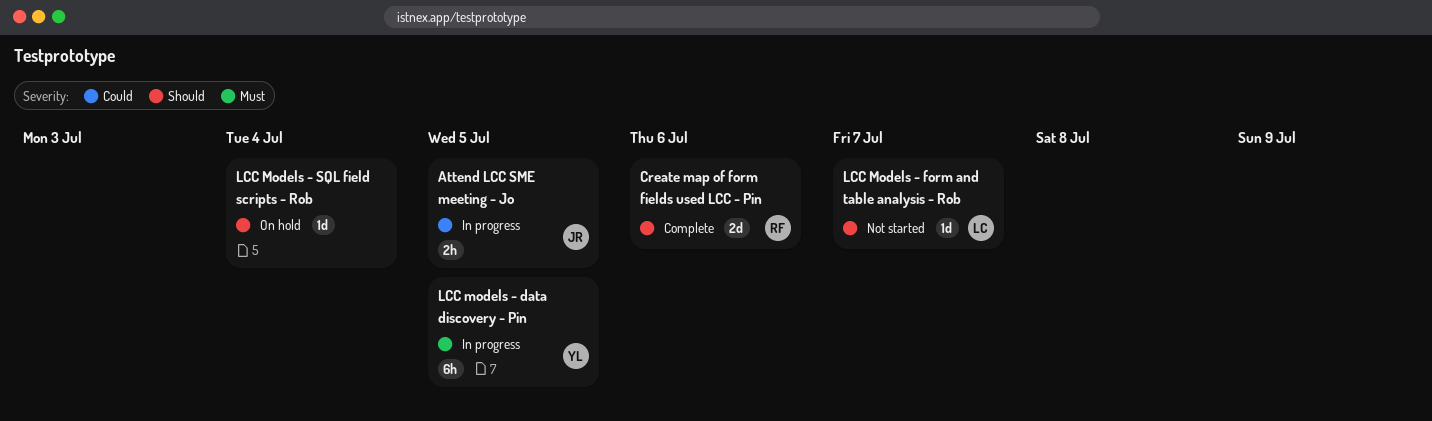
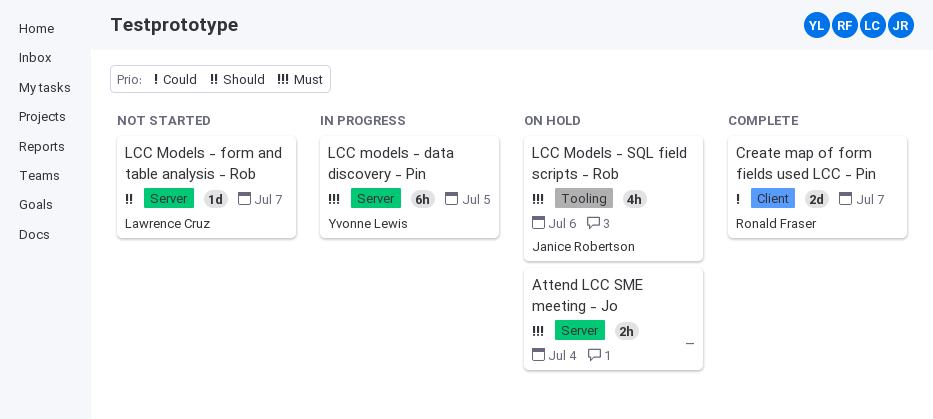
Attend LCC SME meeting - Jo, status: In progress -> On hold
Attend LCC SME meeting - Jo, owner: Janice Robertson -> none
Attend LCC SME meeting - Jo, priority: Could -> Must
Attend LCC SME meeting - Jo, due: Jul 5 -> Jul 4
Create map of form fields used LCC - Pin, priority: Should -> Could
Create map of form fields used LCC - Pin, due: Jul 6 -> Jul 7
LCC Models - SQL field scripts - Rob, owner: none -> Janice Robertson
LCC Models - SQL field scripts - Rob, priority: Should -> Must
LCC Models - SQL field scripts - Rob, estimate: 1d -> 4h
LCC Models - SQL field scripts - Rob, due: Jul 4 -> Jul 6

